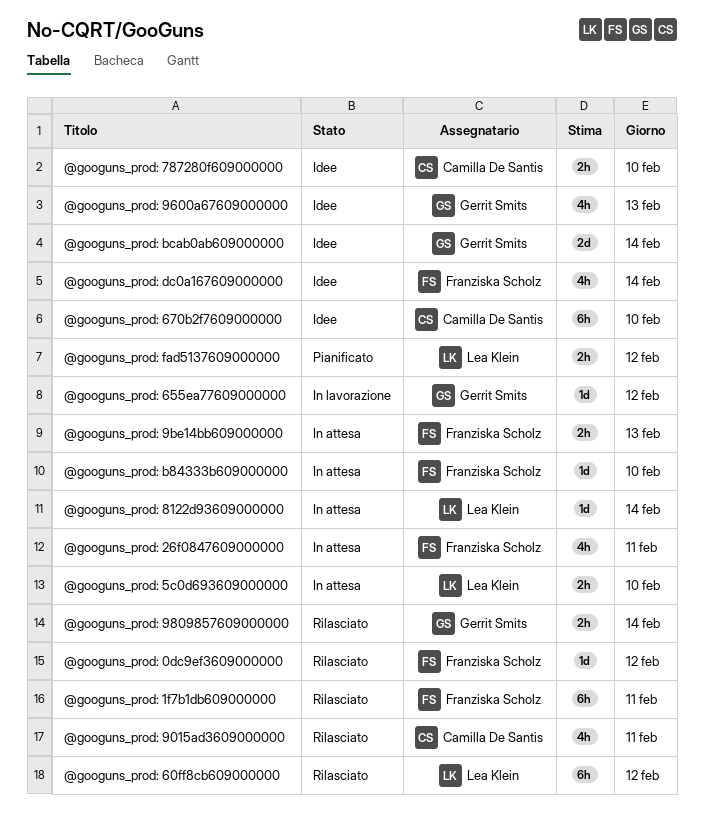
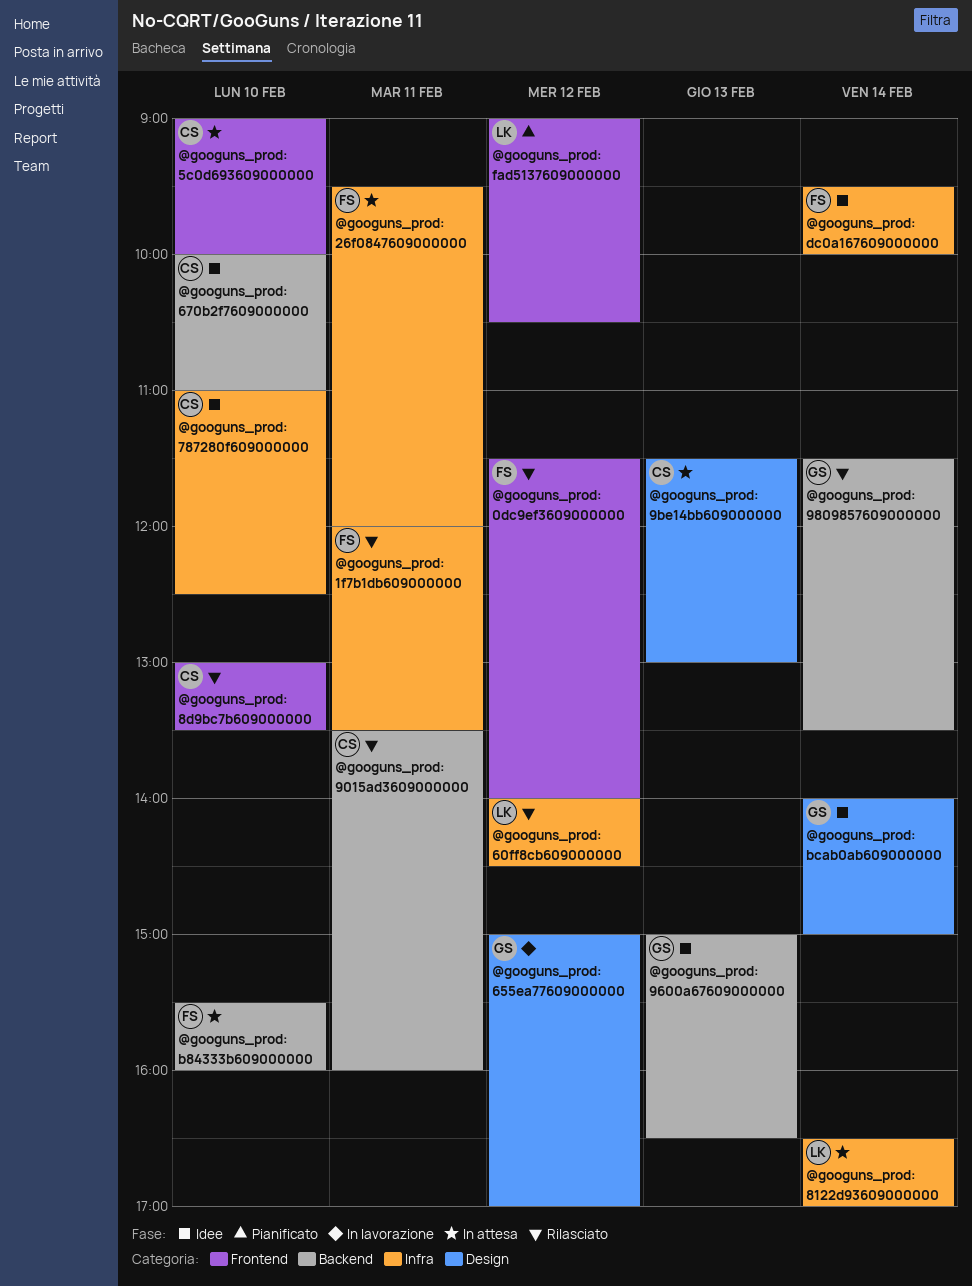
@googuns_prod: 5c0d693609000000, owner: Lea Klein -> Camilla De Santis
@googuns_prod: 8d9bc7b609000000: none -> present
@googuns_prod: 9be14bb609000000, owner: Franziska Scholz -> Camilla De Santis

